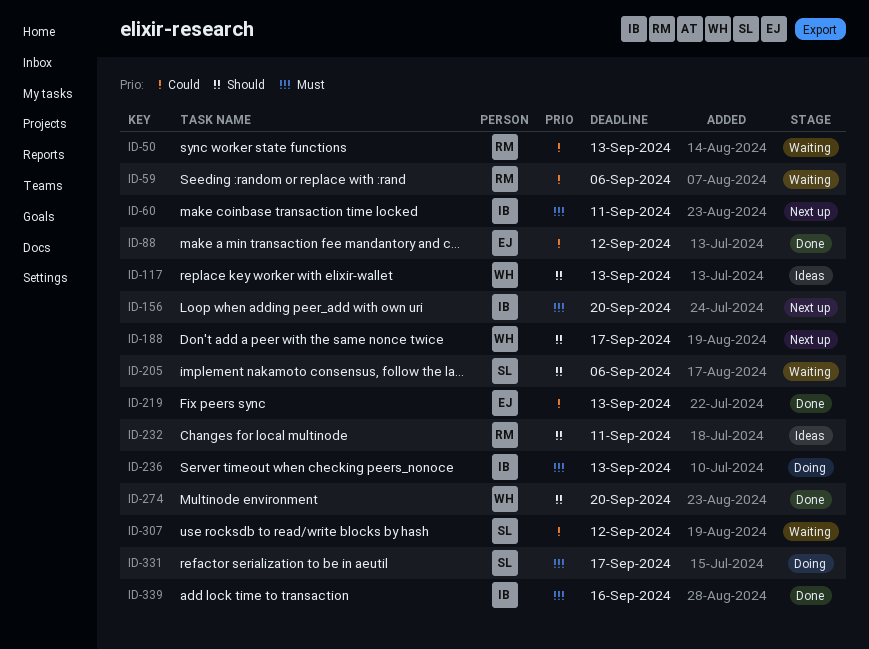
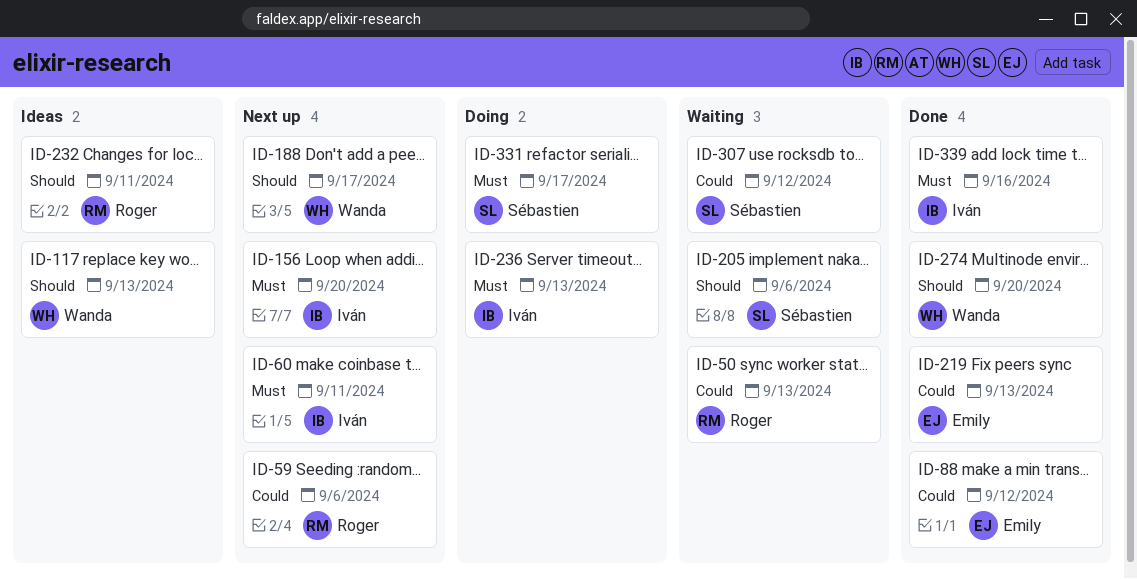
ID-59, status: Waiting -> Next up

